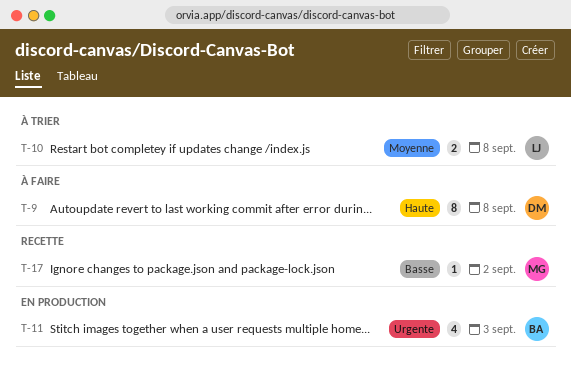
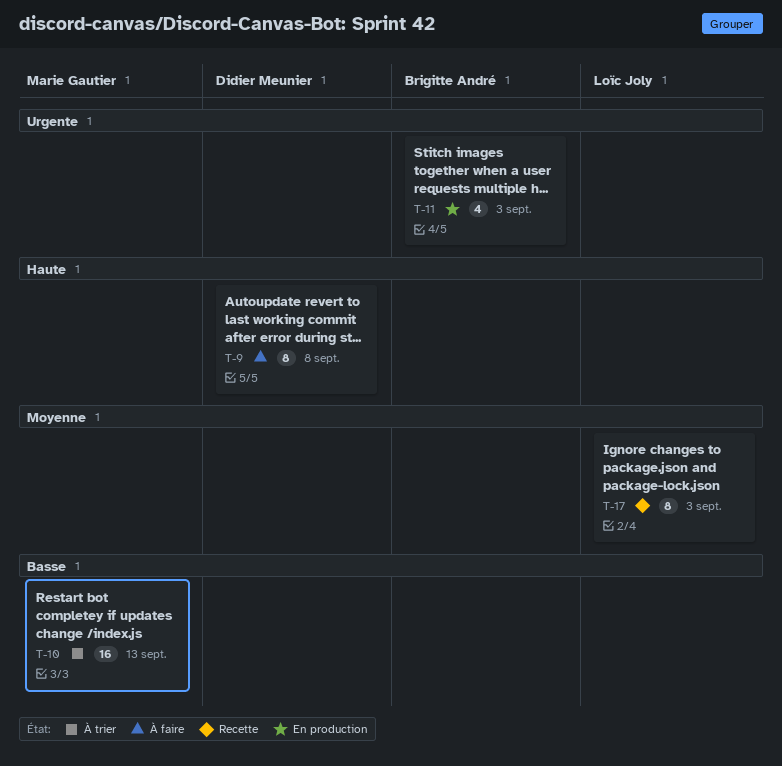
T-10, owner: Loïc Joly -> Marie Gautier
T-10, priority: Moyenne -> Basse
T-10, estimate: 2 -> 16
T-10, due: Sep 8 -> Sep 13
T-17, owner: Marie Gautier -> Loïc Joly
T-17, priority: Basse -> Moyenne
T-17, estimate: 1 -> 8
T-17, due: Sep 2 -> Sep 3

